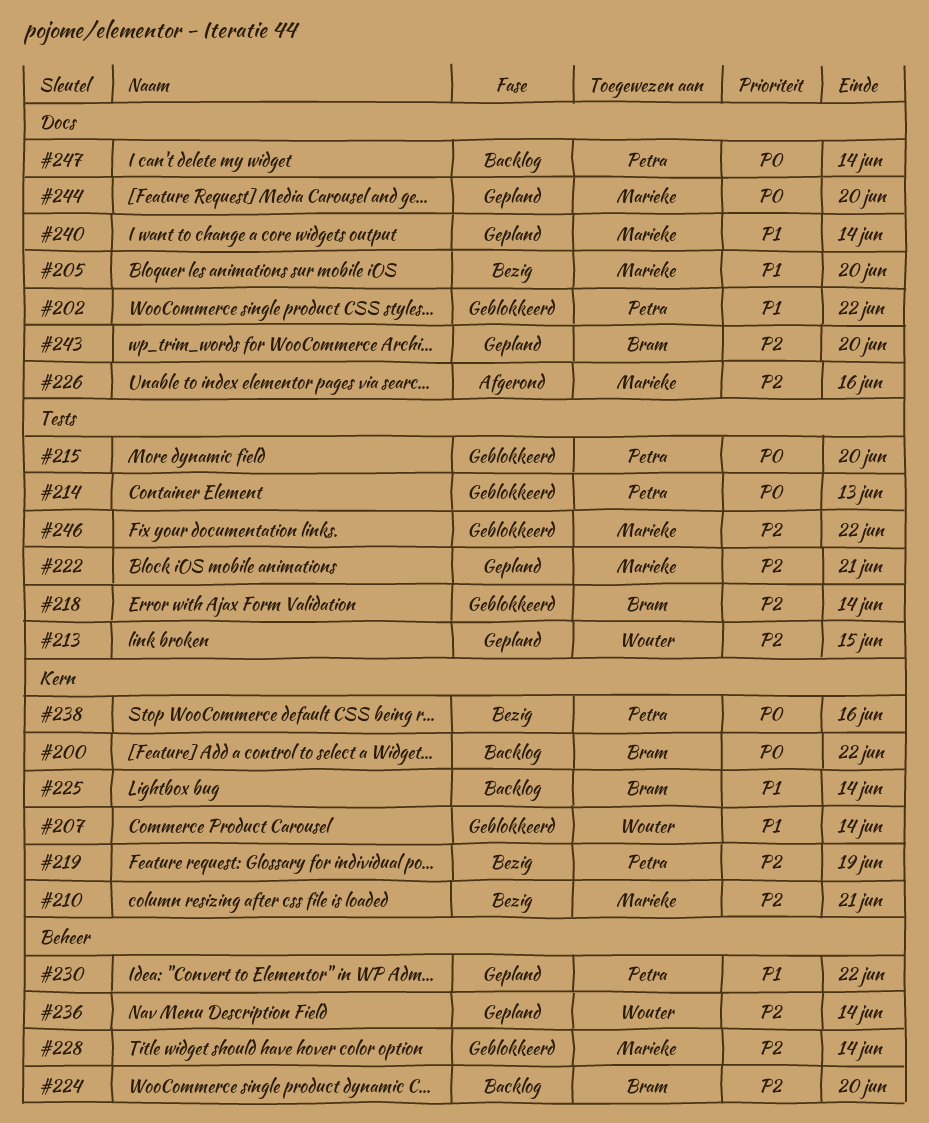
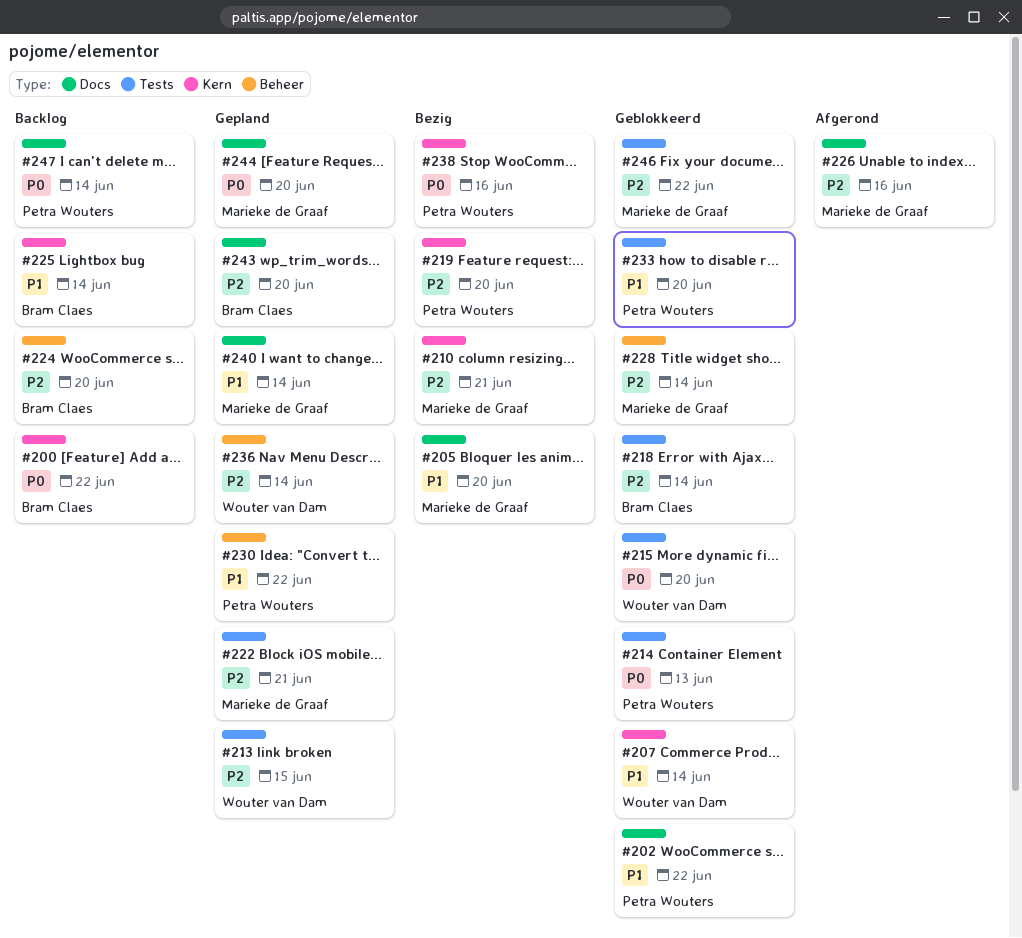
#215, owner: Petra Wouters -> Wouter van Dam
#219, due: Jun 19 -> Jun 20
#233: none -> present

